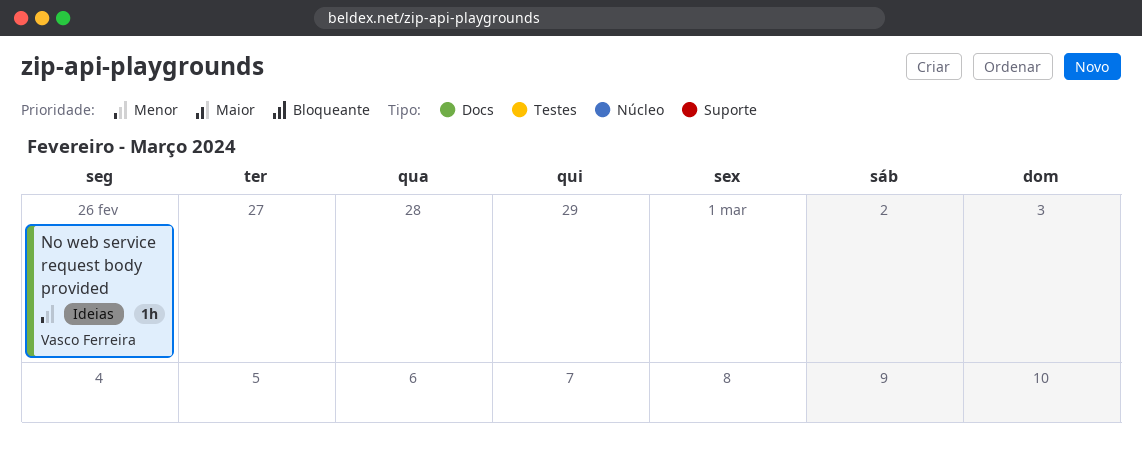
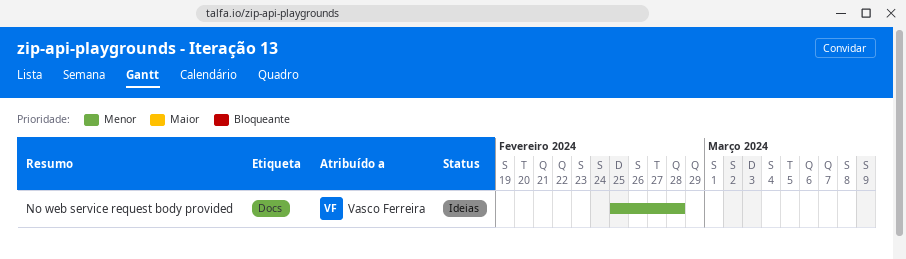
No web service request body provided, due: Feb 26 -> Feb 28

